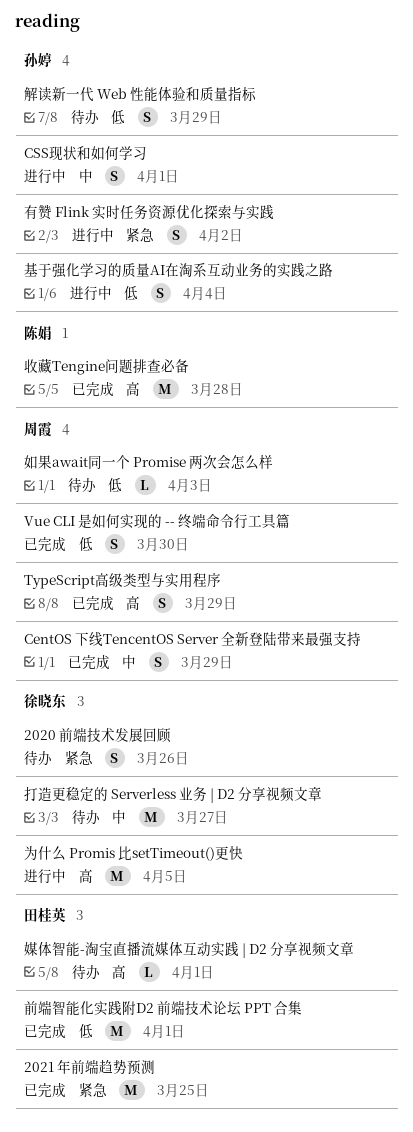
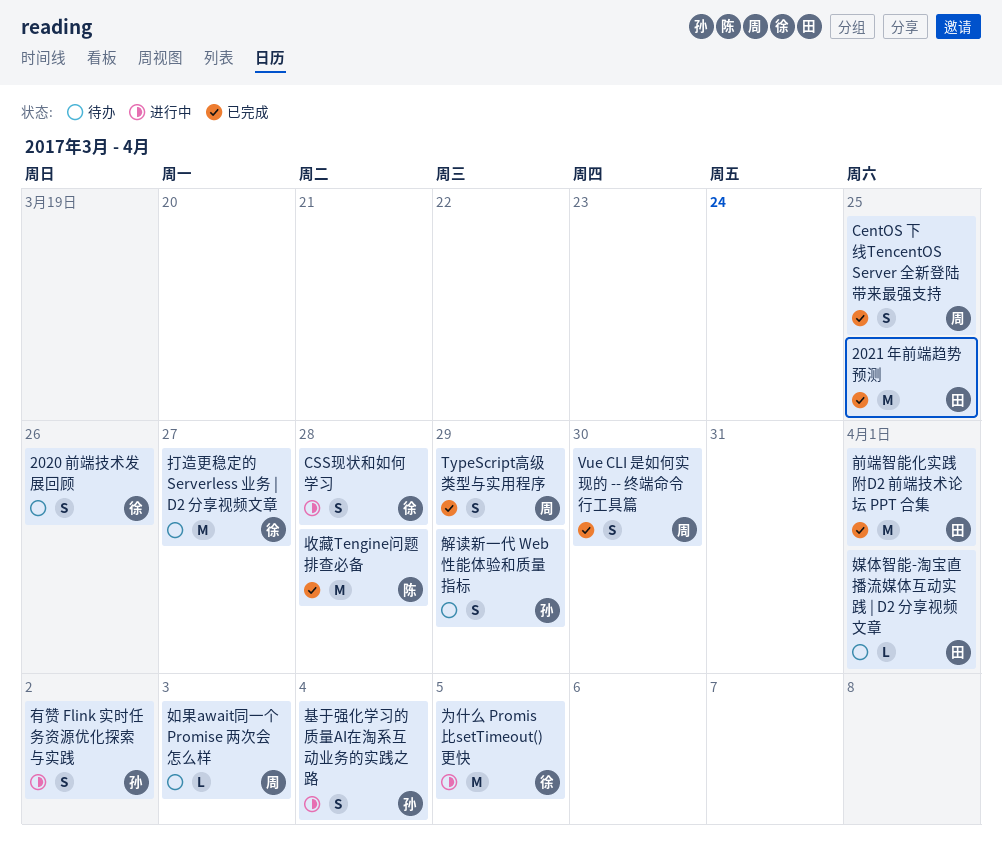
CentOS 下线TencentOS Server 全新登陆带来最强支持, due: Mar 29 -> Mar 25
CSS现状和如何学习, owner: 孙婷 -> 徐晓东
CSS现状和如何学习, due: Apr 1 -> Mar 28

